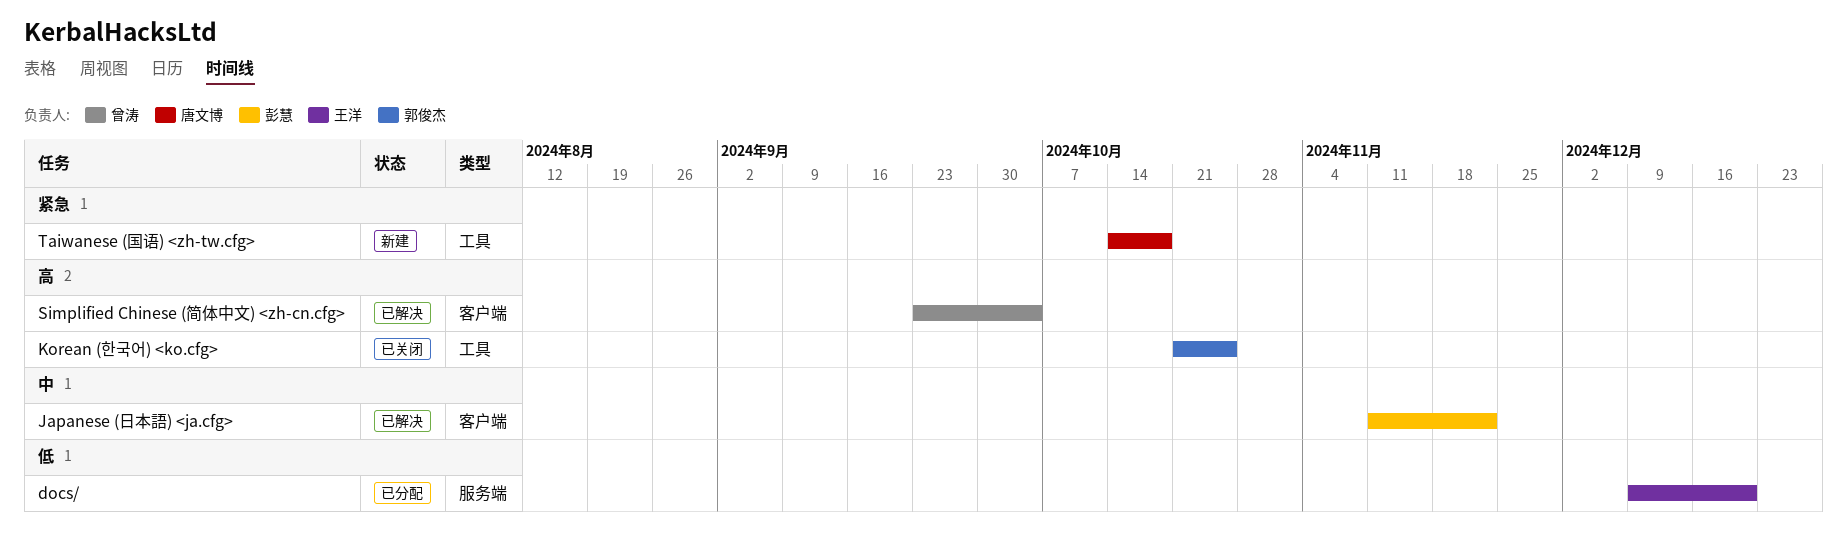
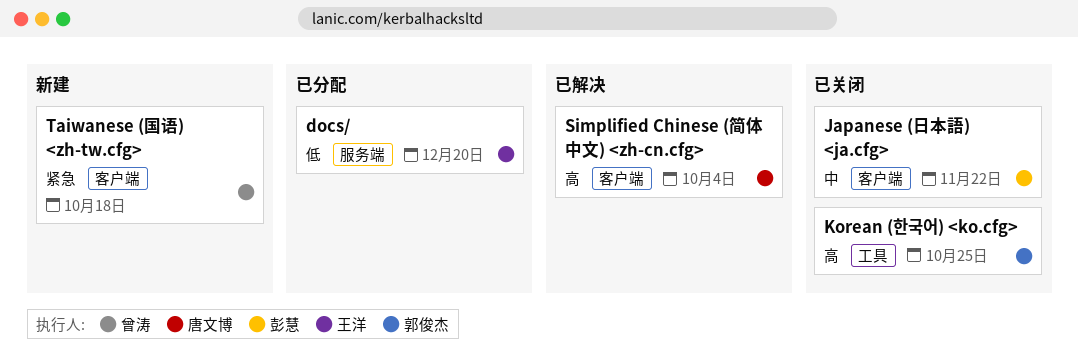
Japanese (日本語) <ja.cfg>, status: 已解决 -> 已关闭
Simplified Chinese (简体中文) <zh-cn.cfg>, owner: 曾涛 -> 唐文博
Taiwanese (国语) <zh-tw.cfg>, owner: 唐文博 -> 曾涛
Taiwanese (国语) <zh-tw.cfg>, label: 工具 -> 客户端

